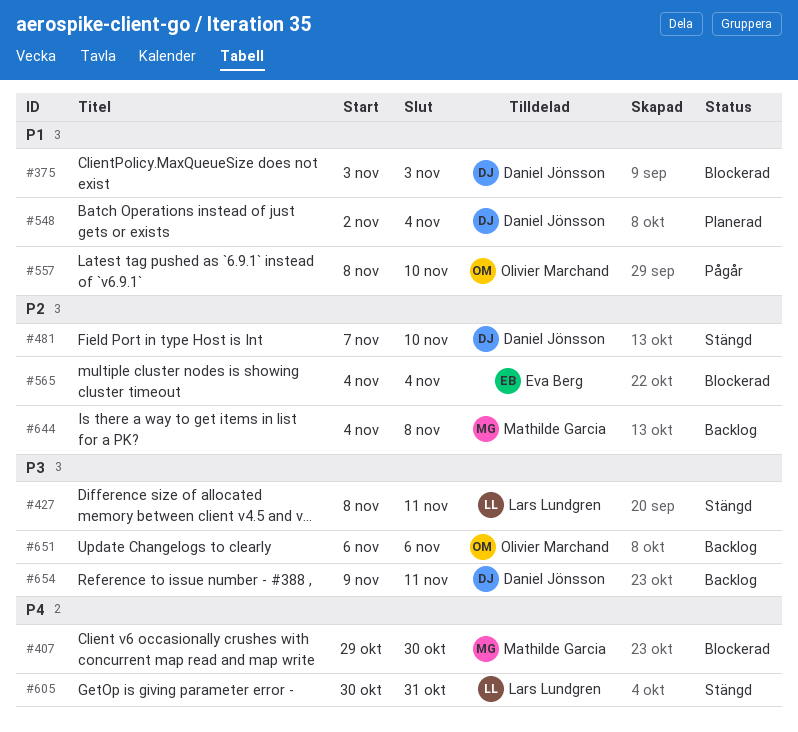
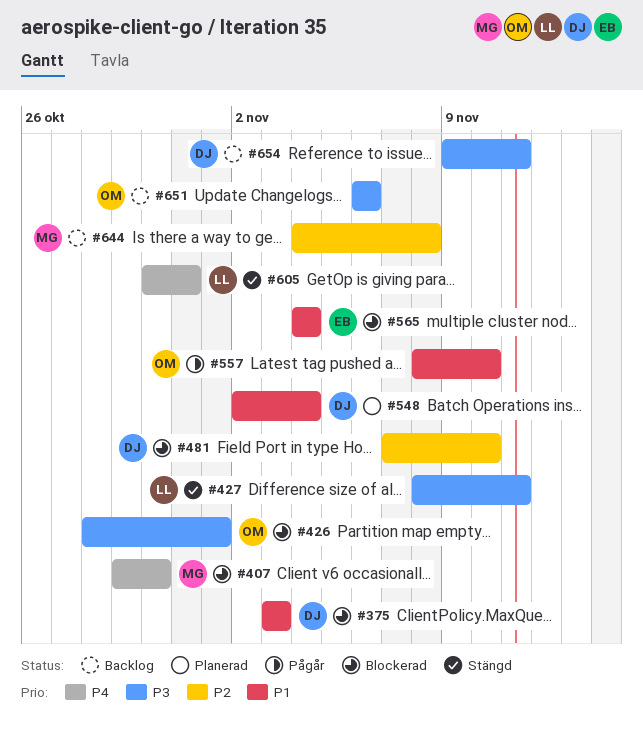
#426: none -> present
#481, status: Stängd -> Blockerad
#565, priority: P2 -> P1

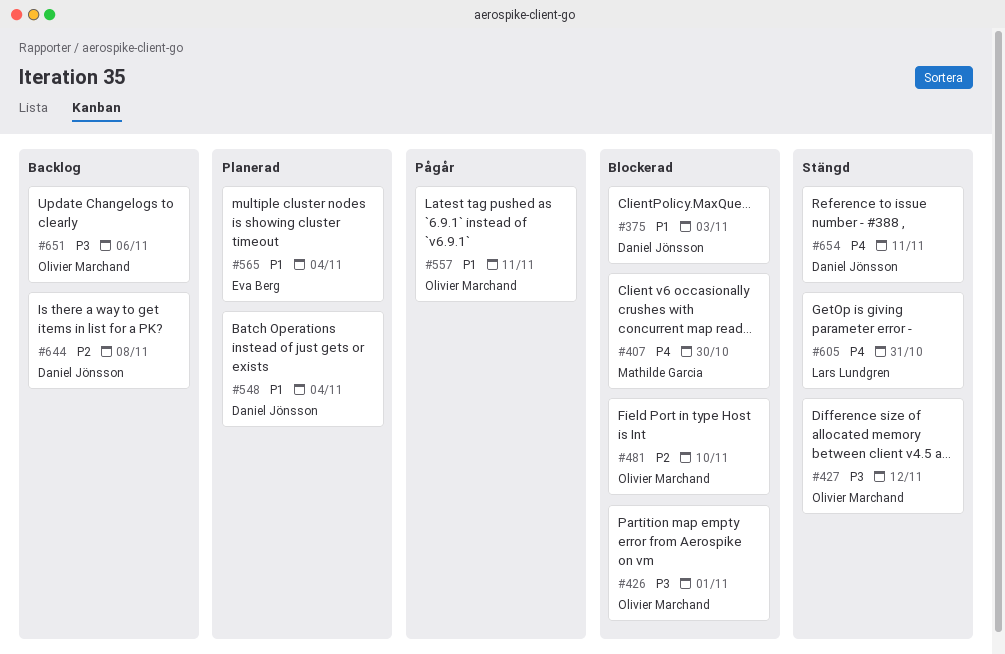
#427, owner: Lars Lundgren -> Olivier Marchand
#427, due: Nov 11 -> Nov 12
#481, owner: Daniel Jönsson -> Olivier Marchand
#557, due: Nov 10 -> Nov 11
#565, status: Blockerad -> Planerad
#644, owner: Mathilde Garcia -> Daniel Jönsson
#654, status: Backlog -> Stängd
#654, priority: P3 -> P4

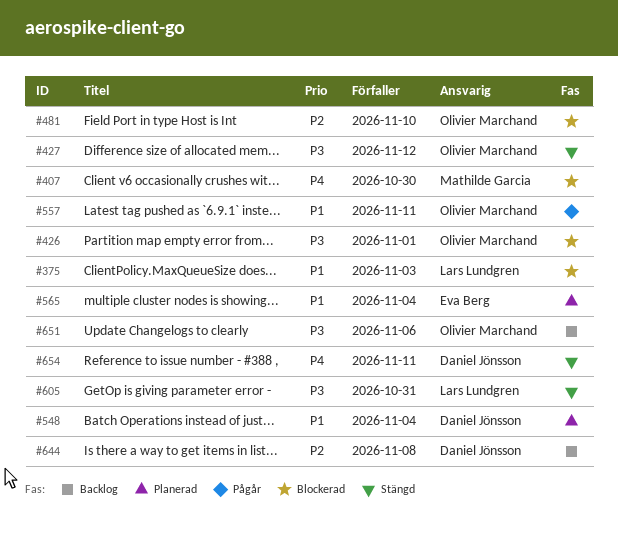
#375, owner: Daniel Jönsson -> Lars Lundgren
#605, priority: P4 -> P3

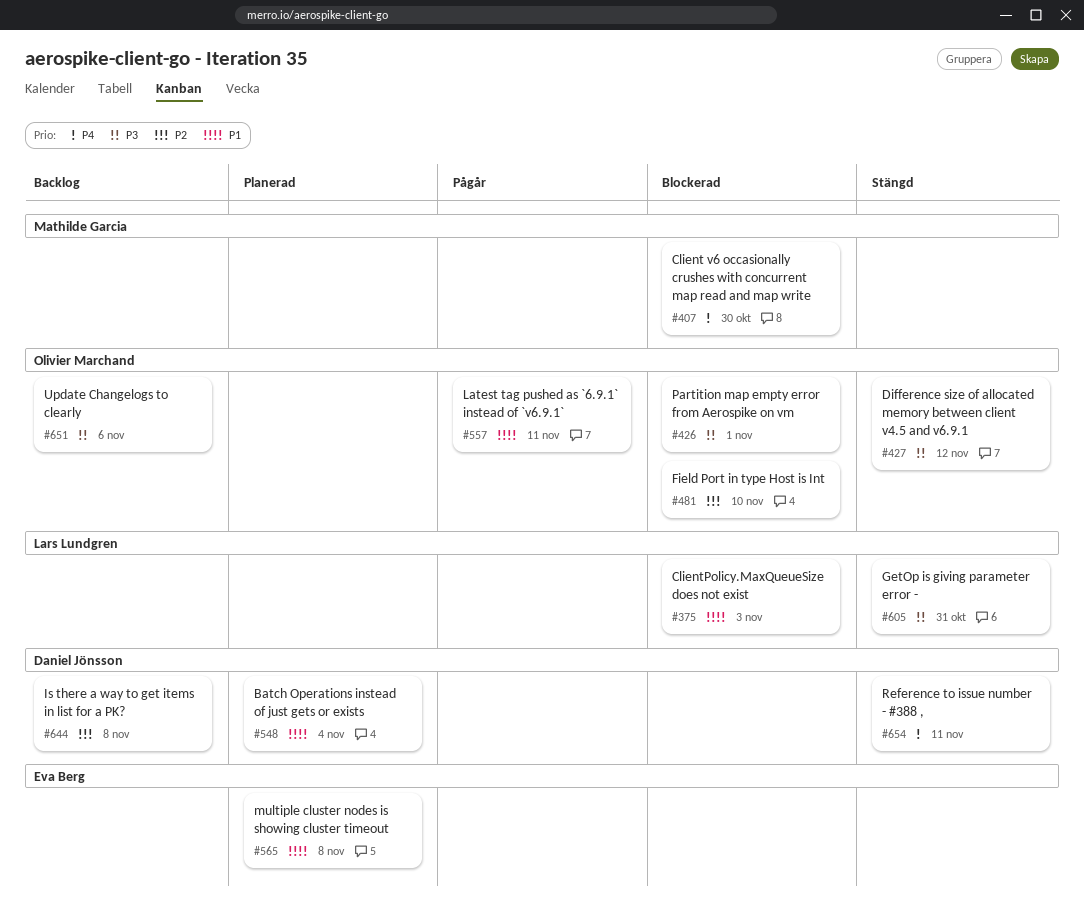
#565, due: Nov 4 -> Nov 8

